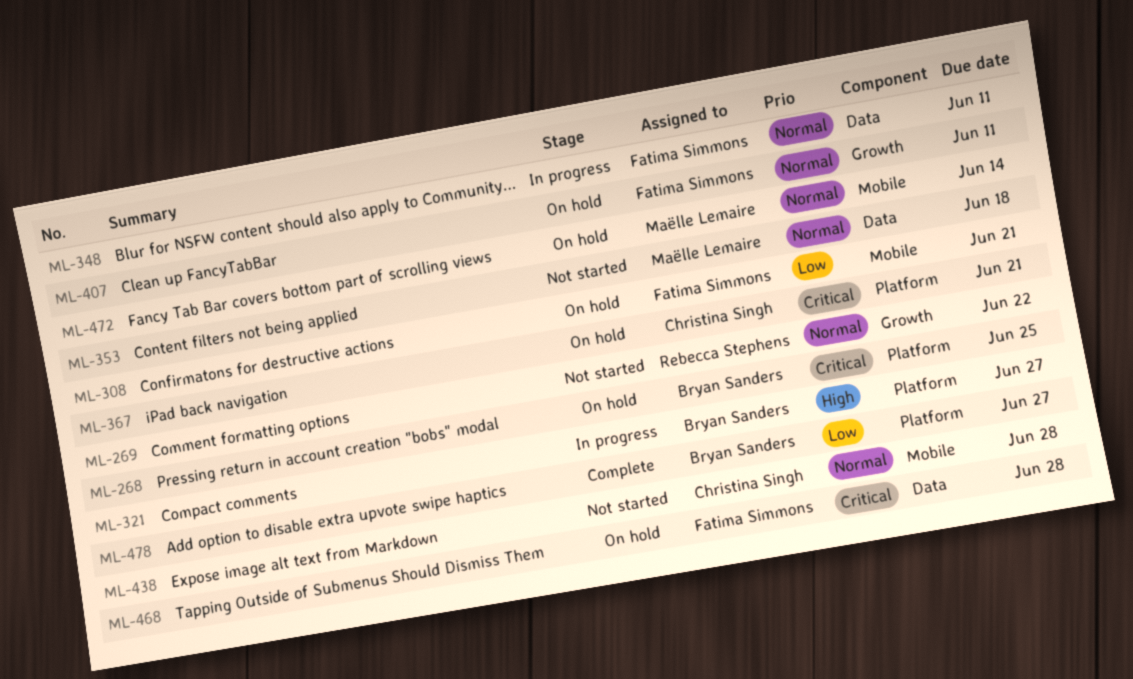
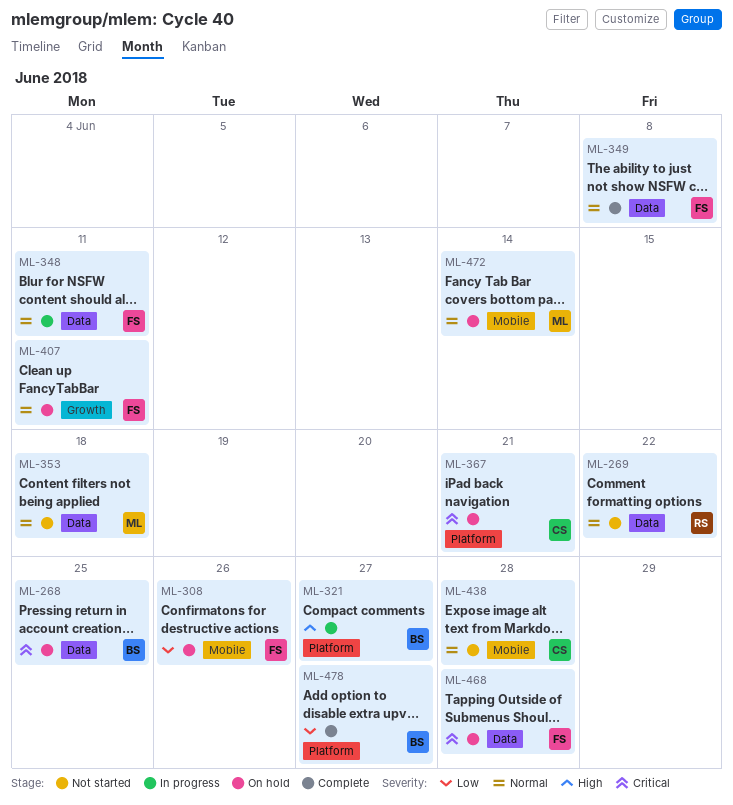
ML-268, label: Platform -> Data
ML-269, label: Growth -> Data
ML-308, due: Jun 21 -> Jun 26
ML-349: none -> present

